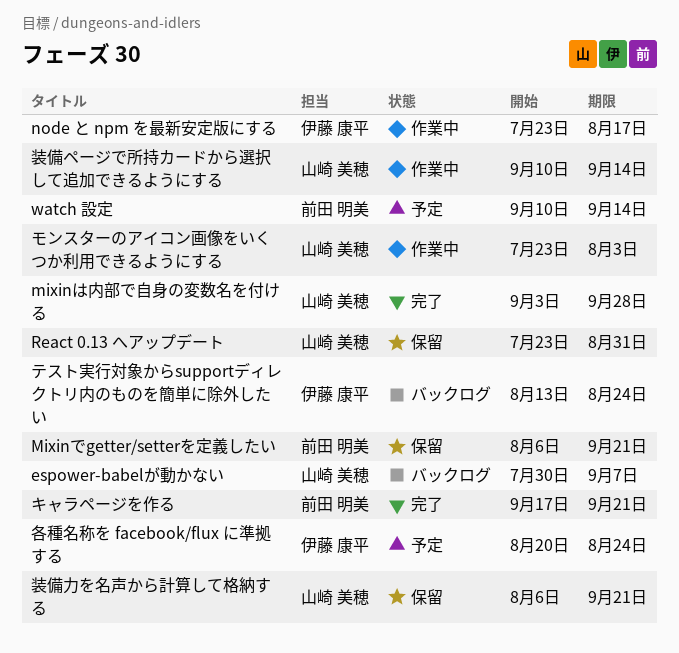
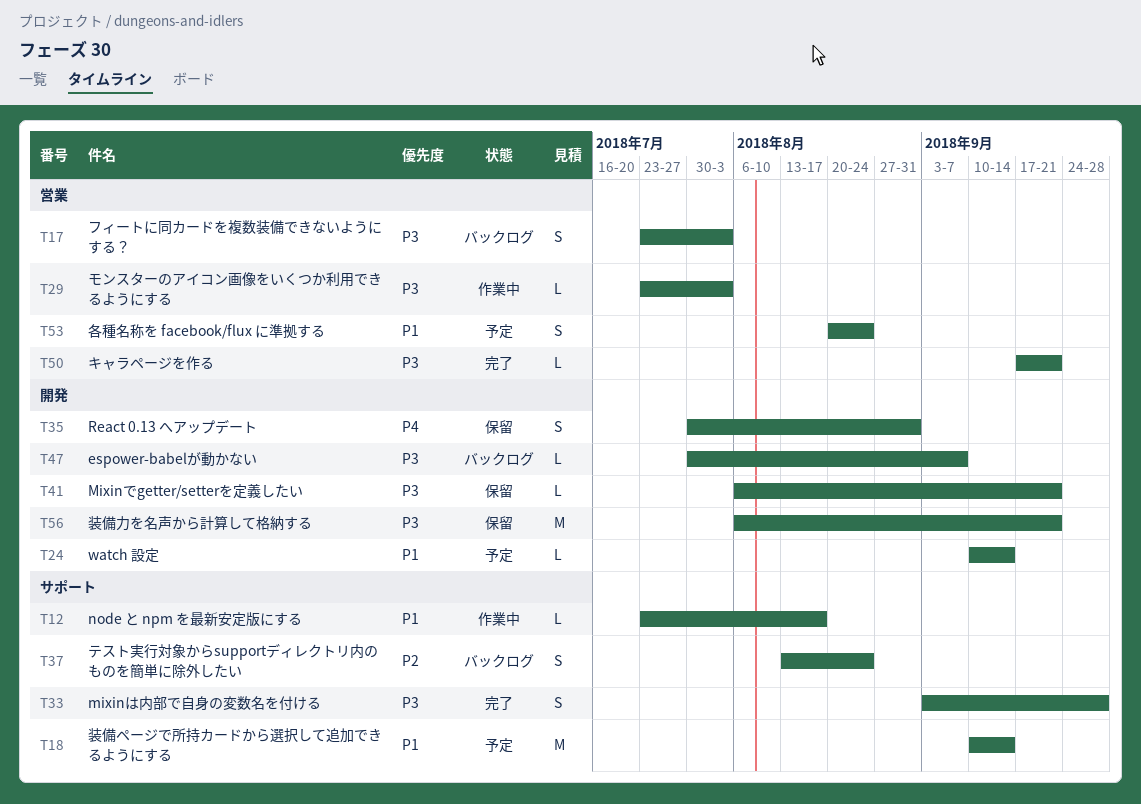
React 0.13 へアップデート, start: Jul 23 -> Jul 30
フィートに同カードを複数装備できないようにする？: none -> present
装備ページで所持カードから選択して追加できるようにする, status: 作業中 -> 予定

